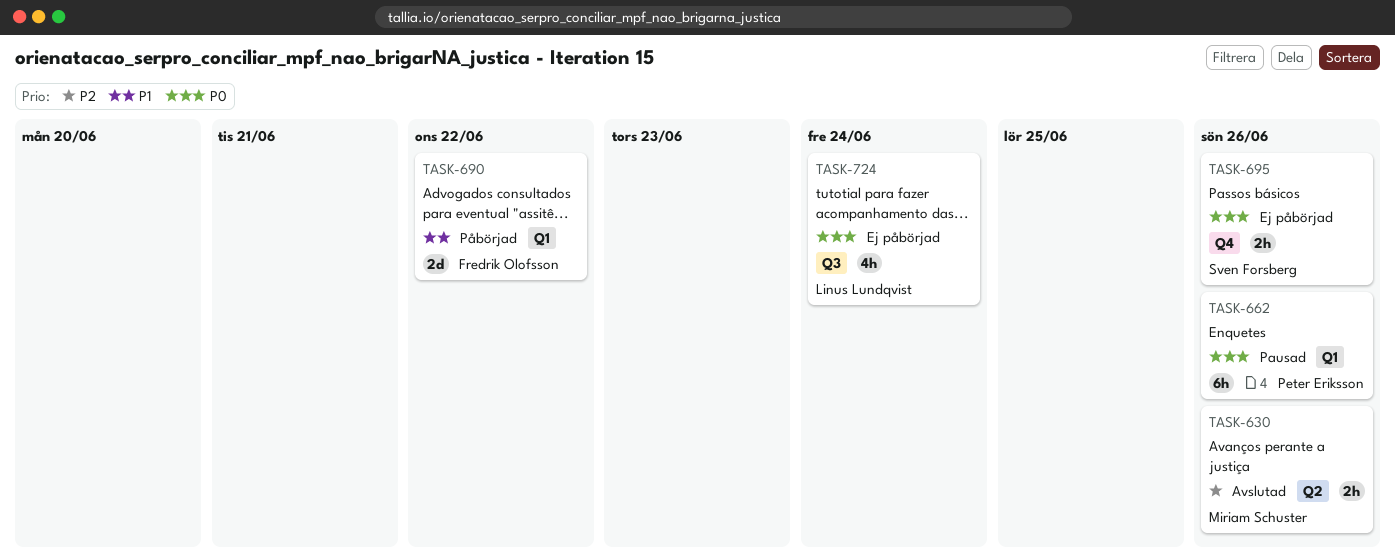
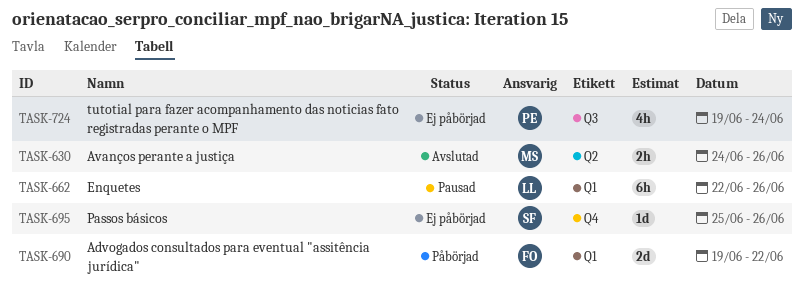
TASK-662, owner: Peter Eriksson -> Linus Lundqvist
TASK-695, estimate: 2h -> 1d
TASK-724, owner: Linus Lundqvist -> Peter Eriksson

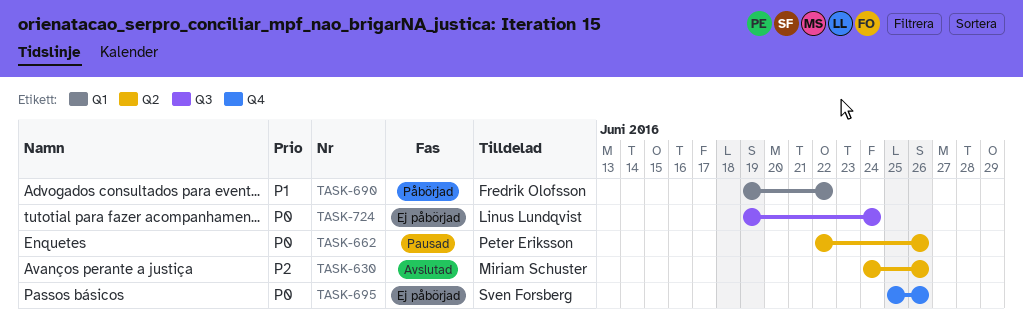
TASK-662, owner: Linus Lundqvist -> Peter Eriksson
TASK-662, label: Q1 -> Q2
TASK-724, owner: Peter Eriksson -> Linus Lundqvist

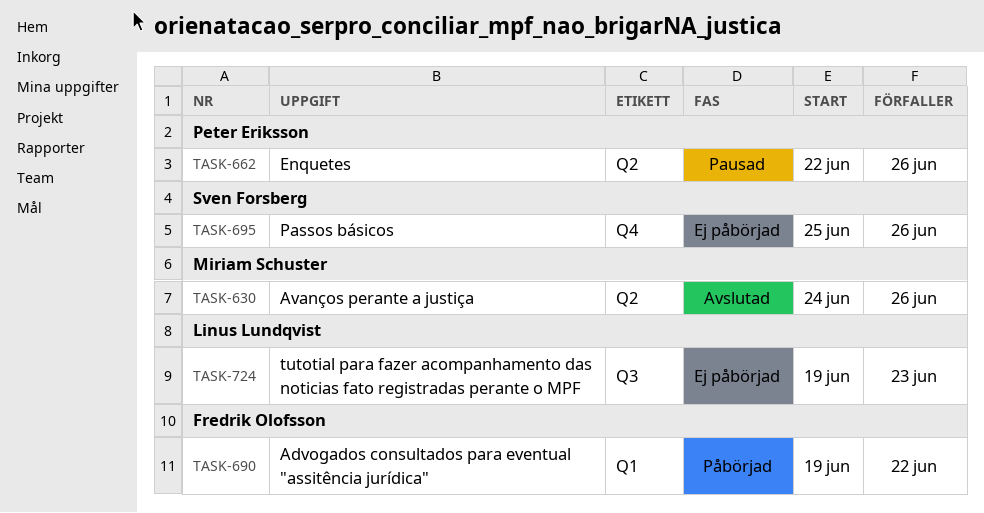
TASK-724, due: Jun 24 -> Jun 23

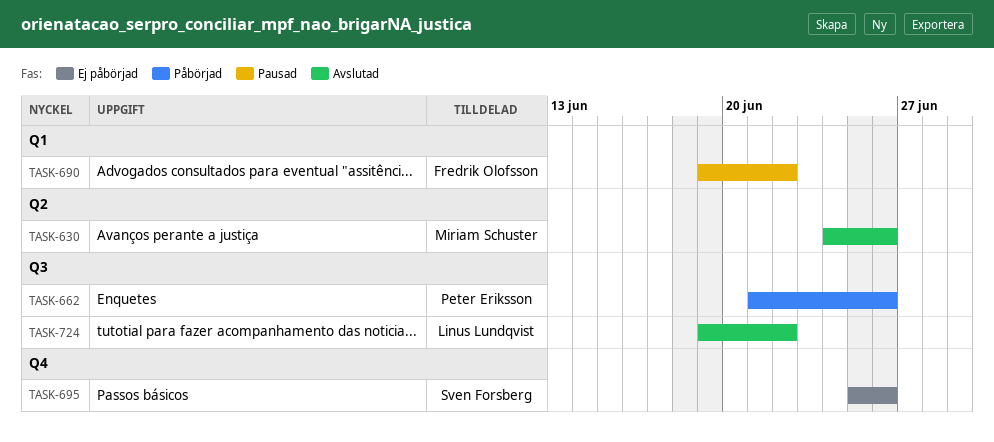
TASK-662, status: Pausad -> Påbörjad
TASK-662, label: Q2 -> Q3
TASK-662, start: Jun 22 -> Jun 21
TASK-690, status: Påbörjad -> Pausad
TASK-724, status: Ej påbörjad -> Avslutad
TASK-724, due: Jun 23 -> Jun 22

